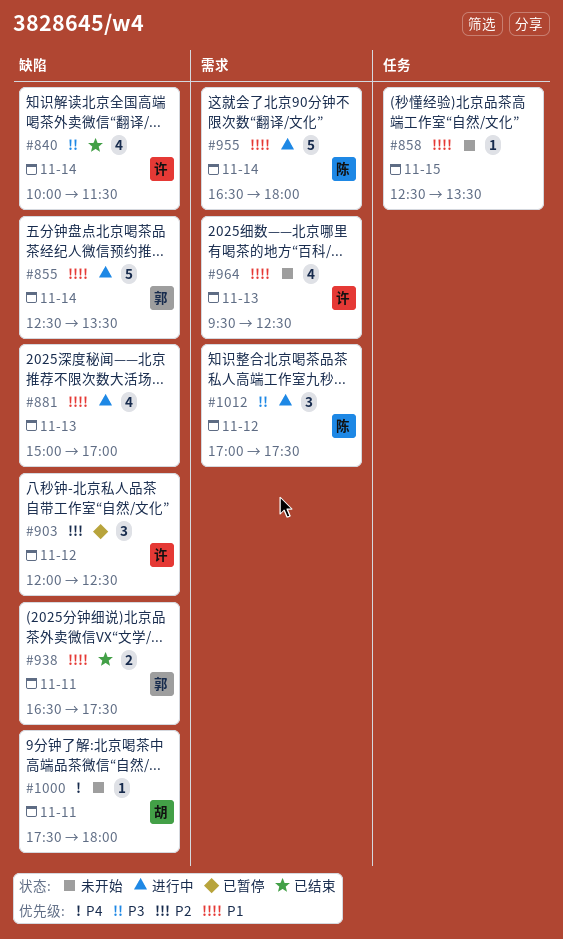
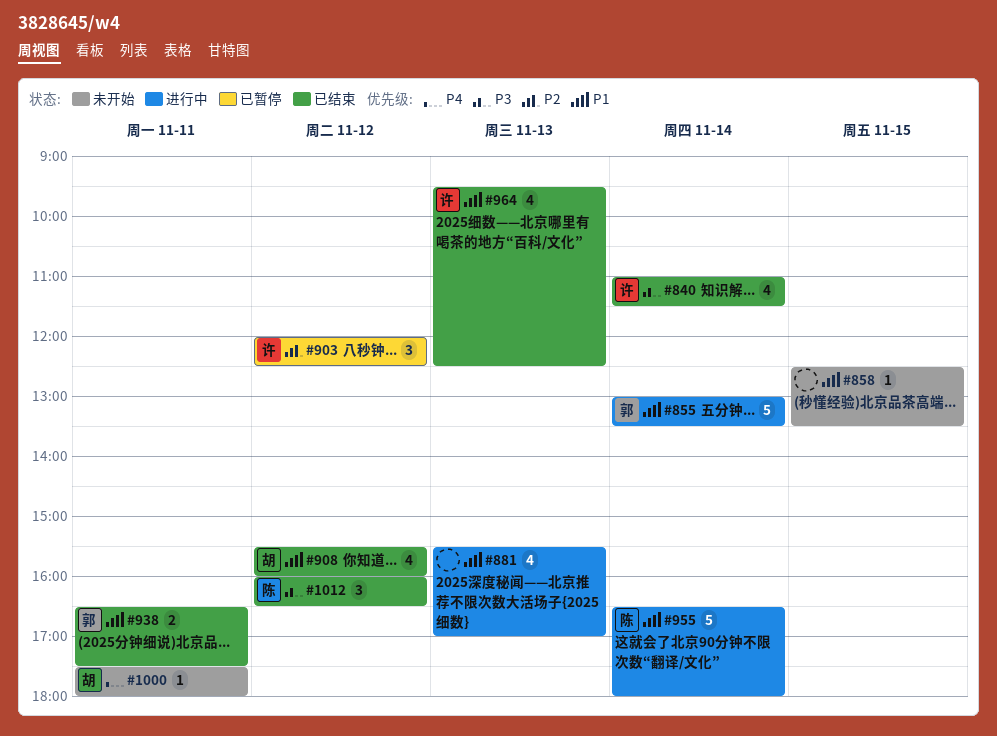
#840, begins: 10:00 -> 11:00
#855, begins: 12:30 -> 13:00
#881, begins: 15:00 -> 15:30
#908: none -> present
#964, status: 未开始 -> 已结束
#1012, status: 进行中 -> 已结束
#1012, begins: 17:00 -> 16:00
#1012, ends: 17:30 -> 16:30

